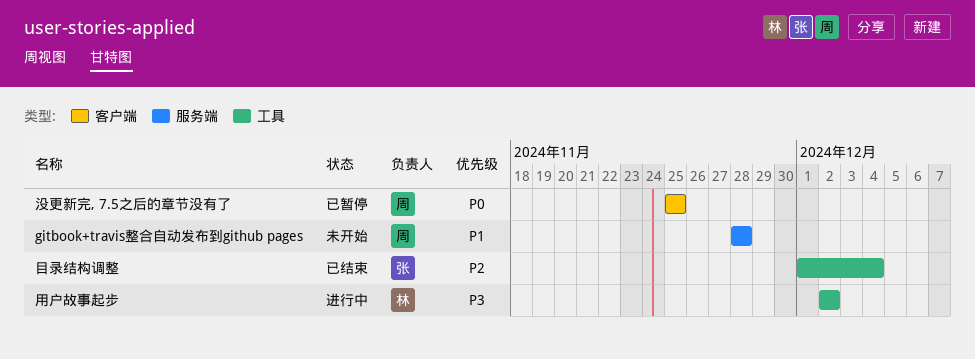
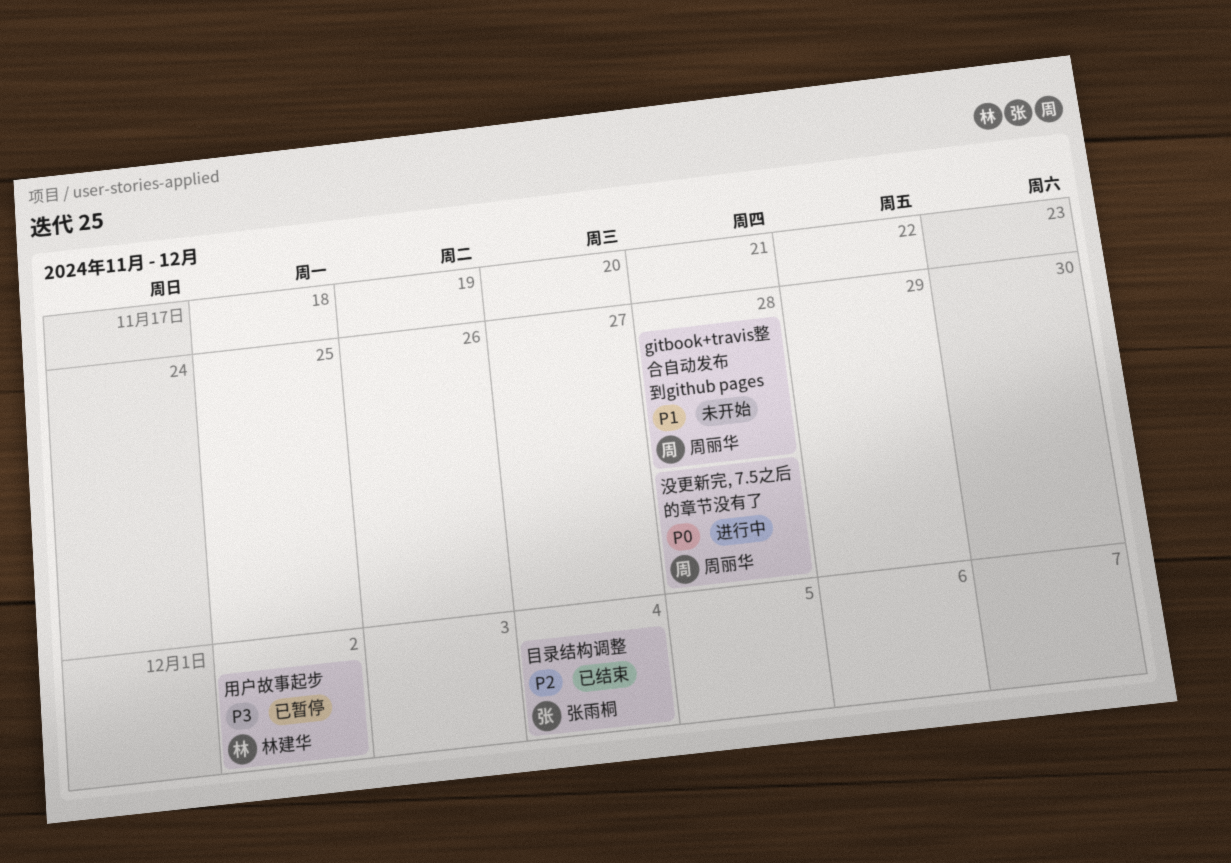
没更新完, 7.5之后的章节没有了, status: 已暂停 -> 进行中
没更新完, 7.5之后的章节没有了, due: Nov 25 -> Nov 28
用户故事起步, status: 进行中 -> 已暂停

